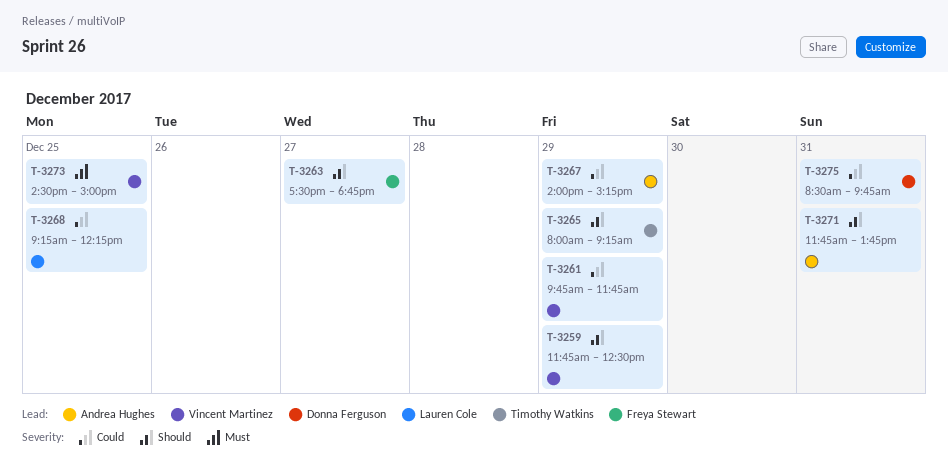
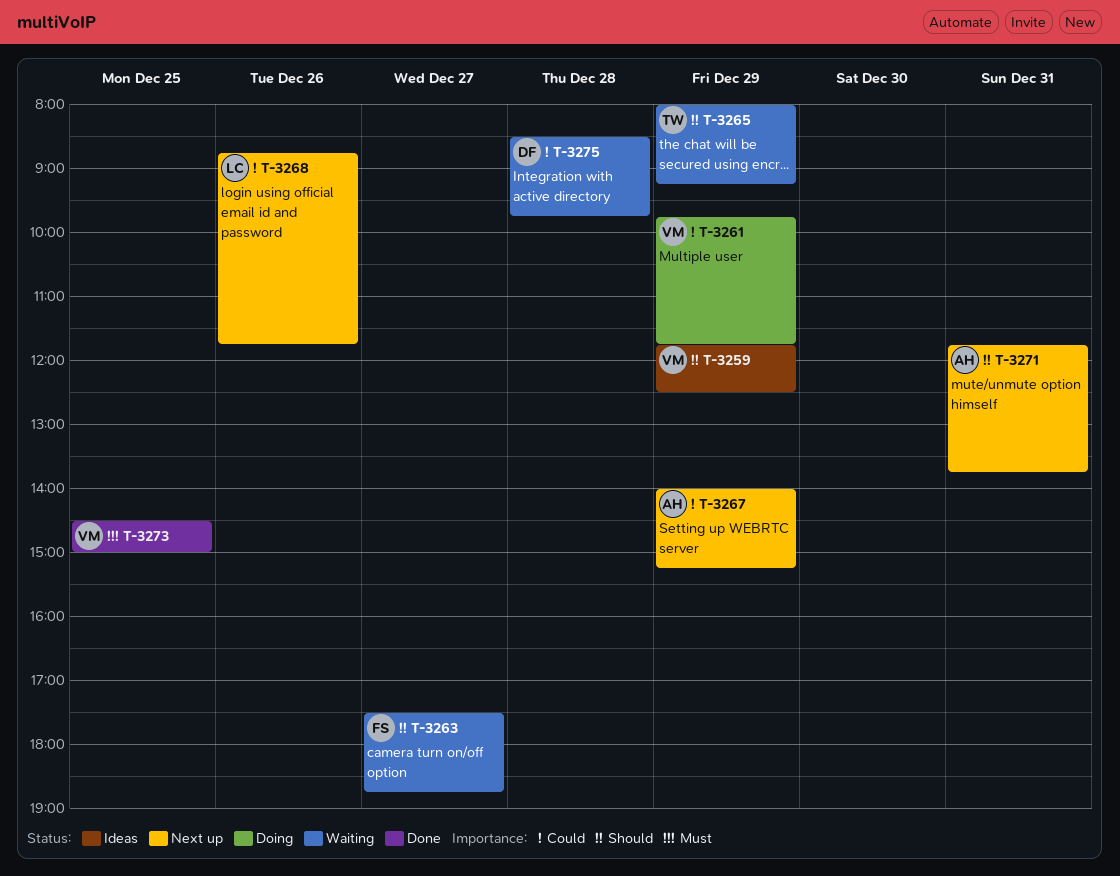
T-3268, day: Dec 25 -> Dec 26
T-3268, begins: 09:15 -> 08:45
T-3268, ends: 12:15 -> 11:45
T-3275, day: Dec 31 -> Dec 28

